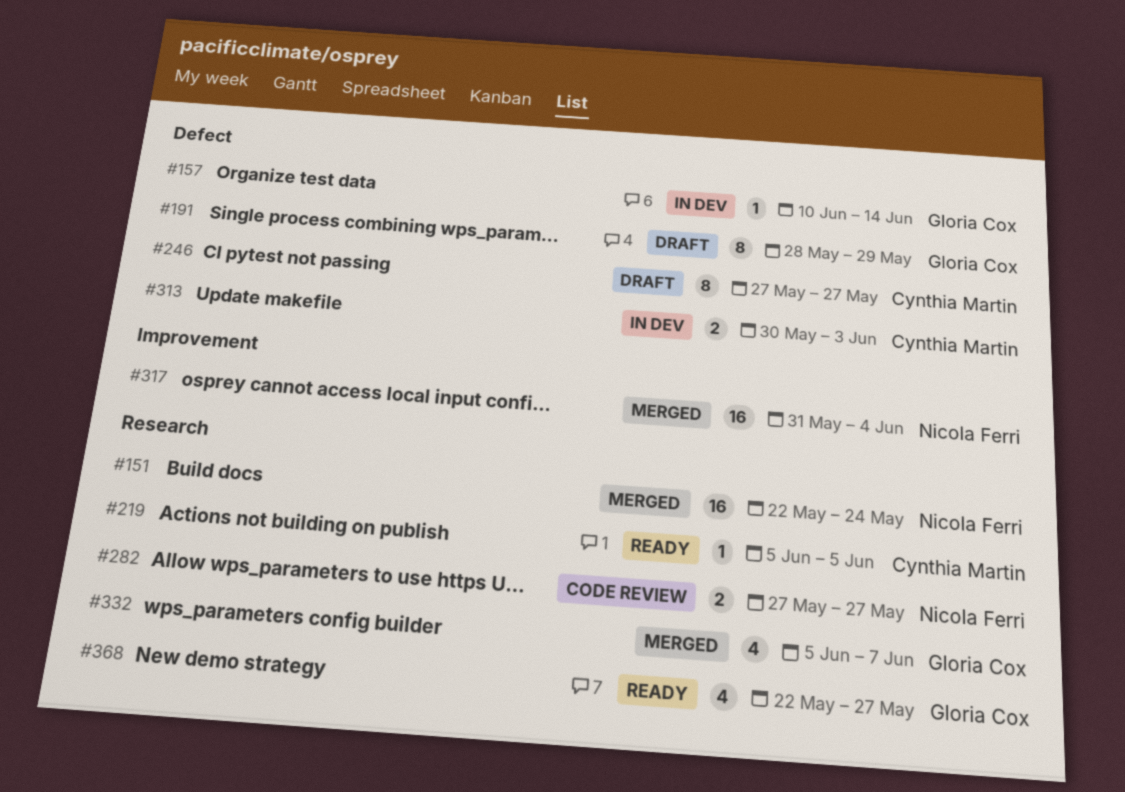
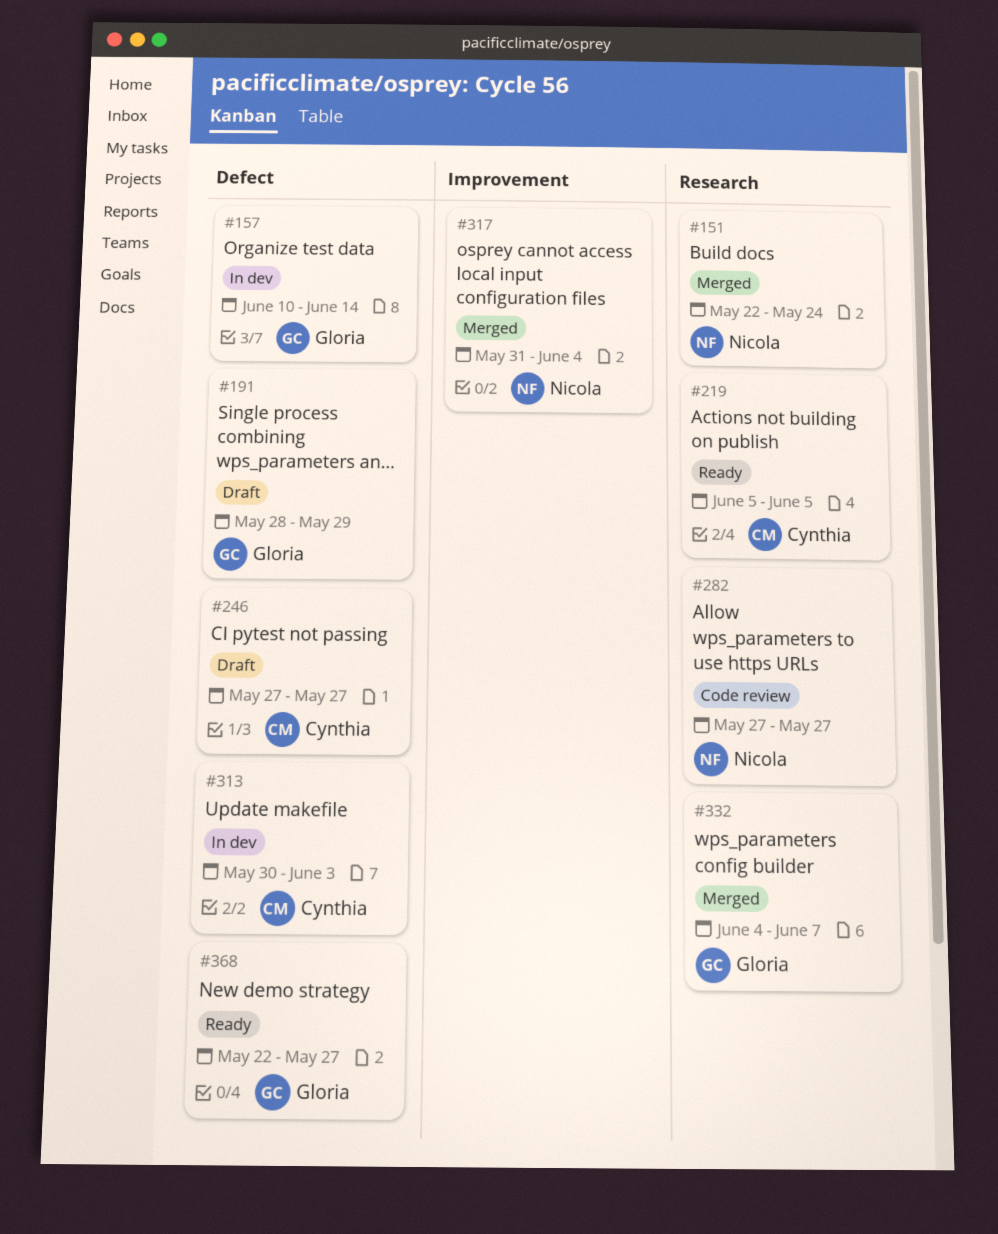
#332, start: Jun 5 -> Jun 4
#368, label: Research -> Defect

